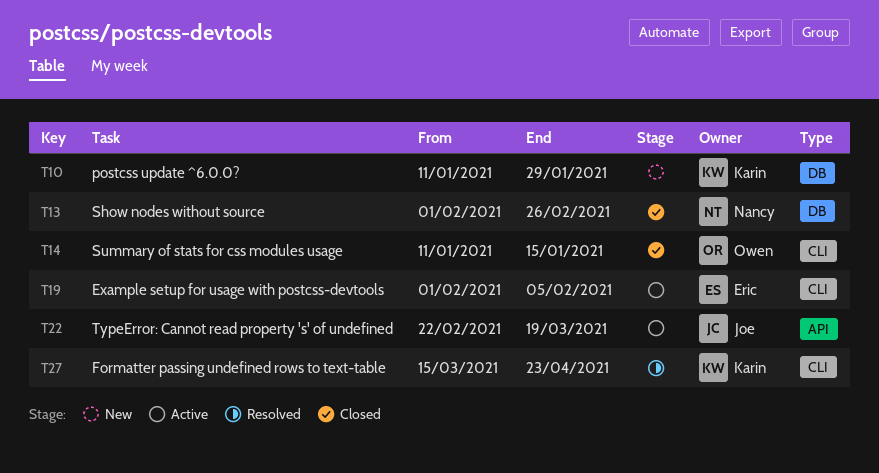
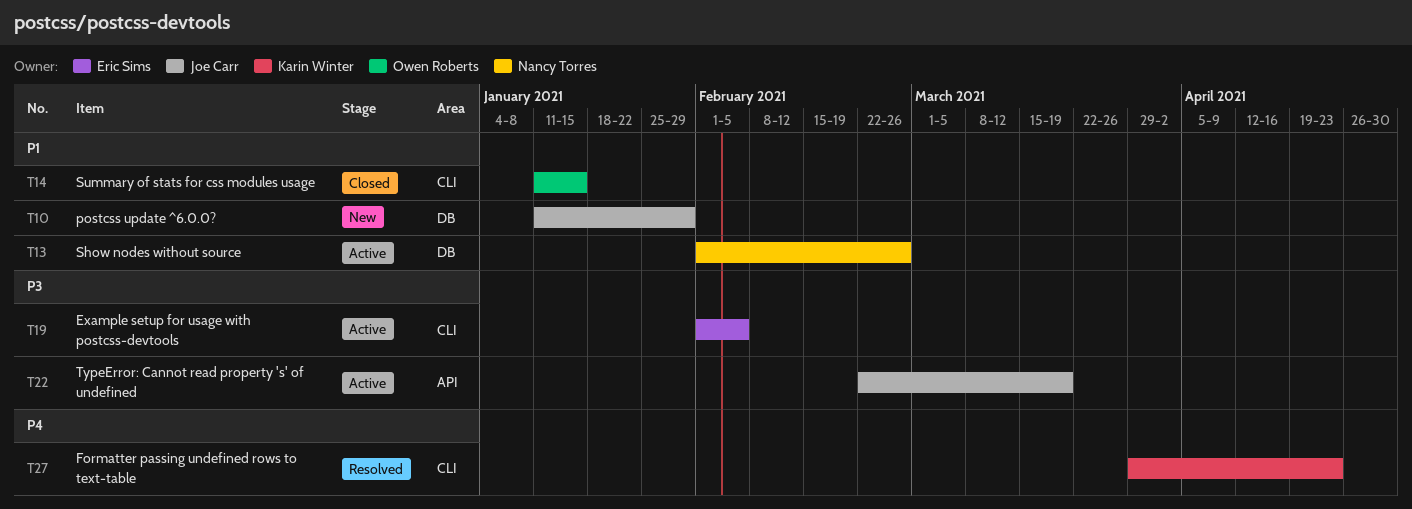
T10, owner: Karin Winter -> Joe Carr
T13, status: Closed -> Active
T27, start: Mar 15 -> Mar 29

